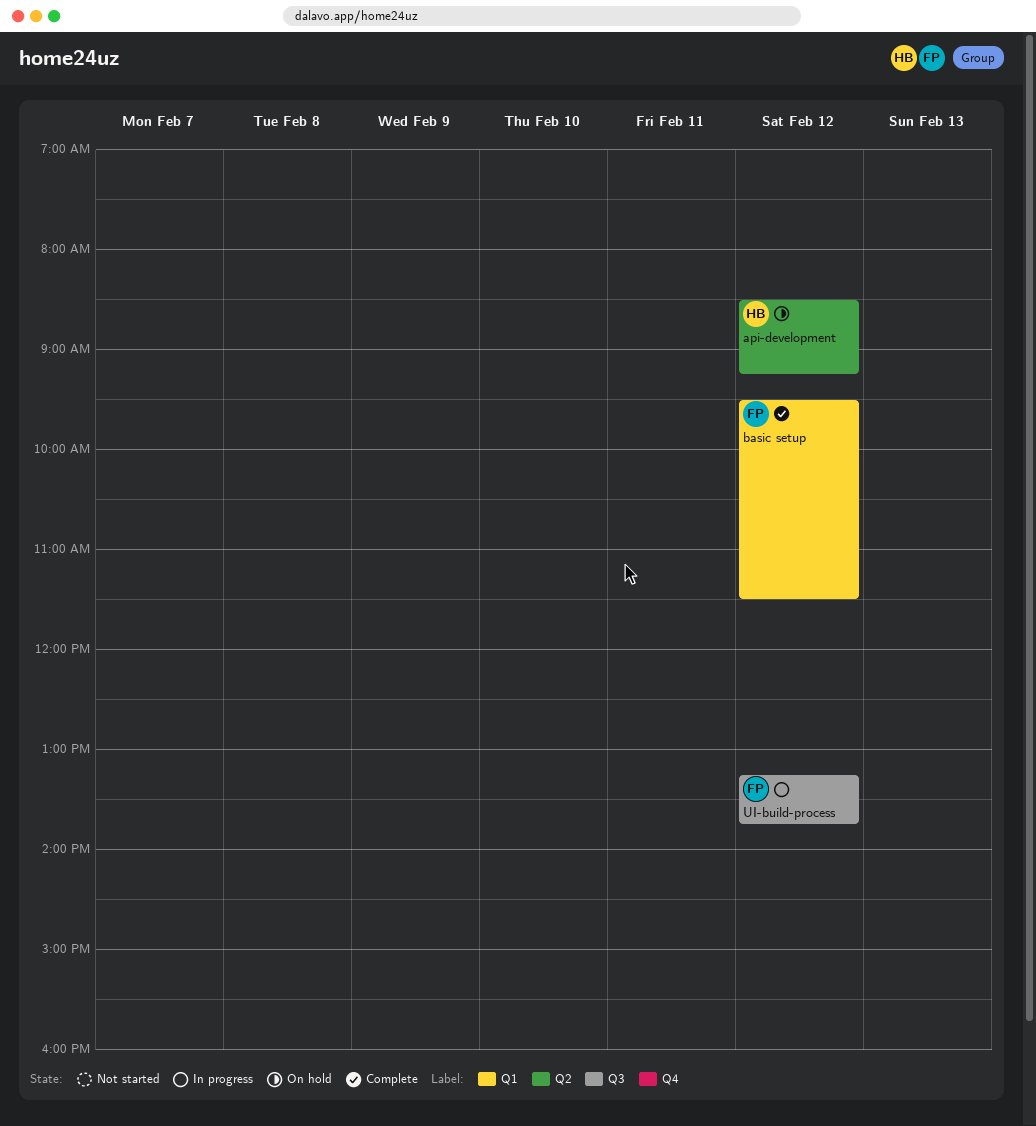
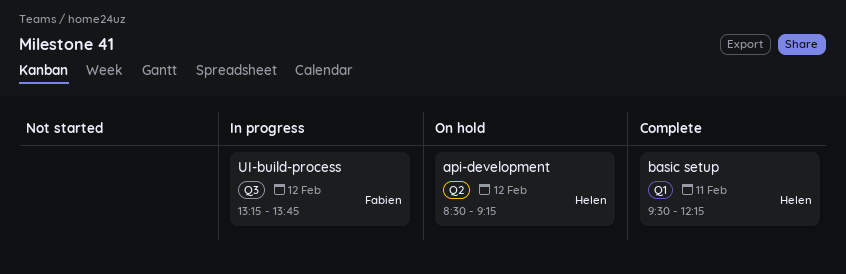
basic setup, owner: Fabien -> Helen
basic setup, day: Feb 12 -> Feb 11
basic setup, ends: 11:30 -> 12:15

